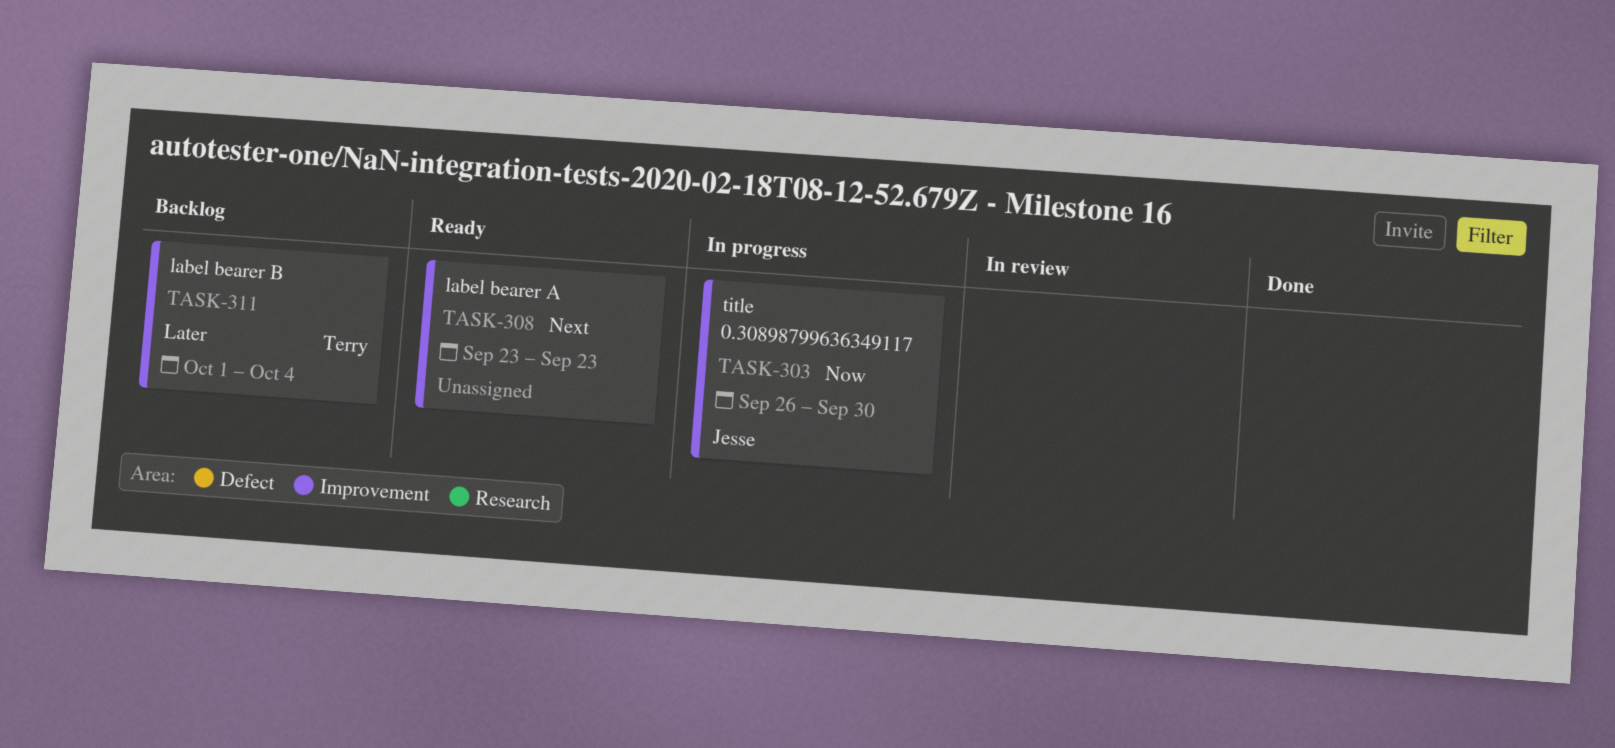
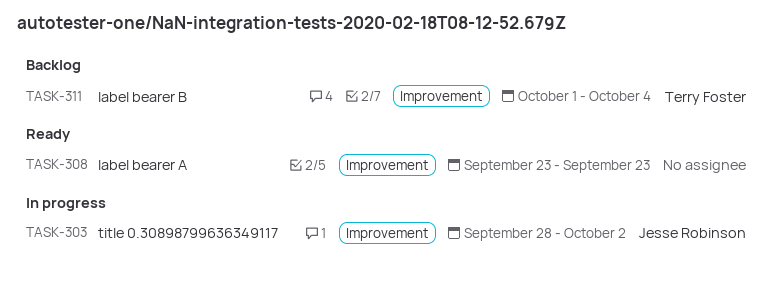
TASK-303, start: Sep 26 -> Sep 28
TASK-303, due: Sep 30 -> Oct 2

